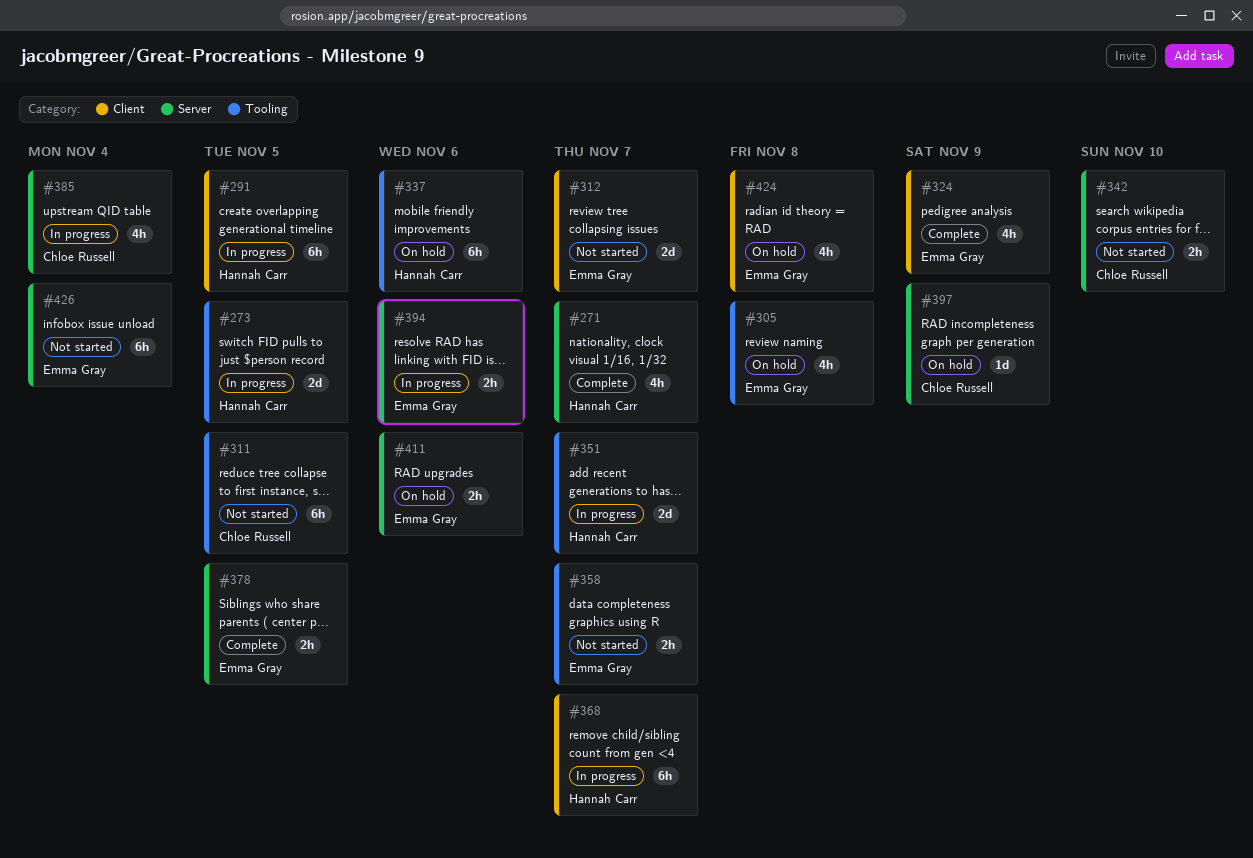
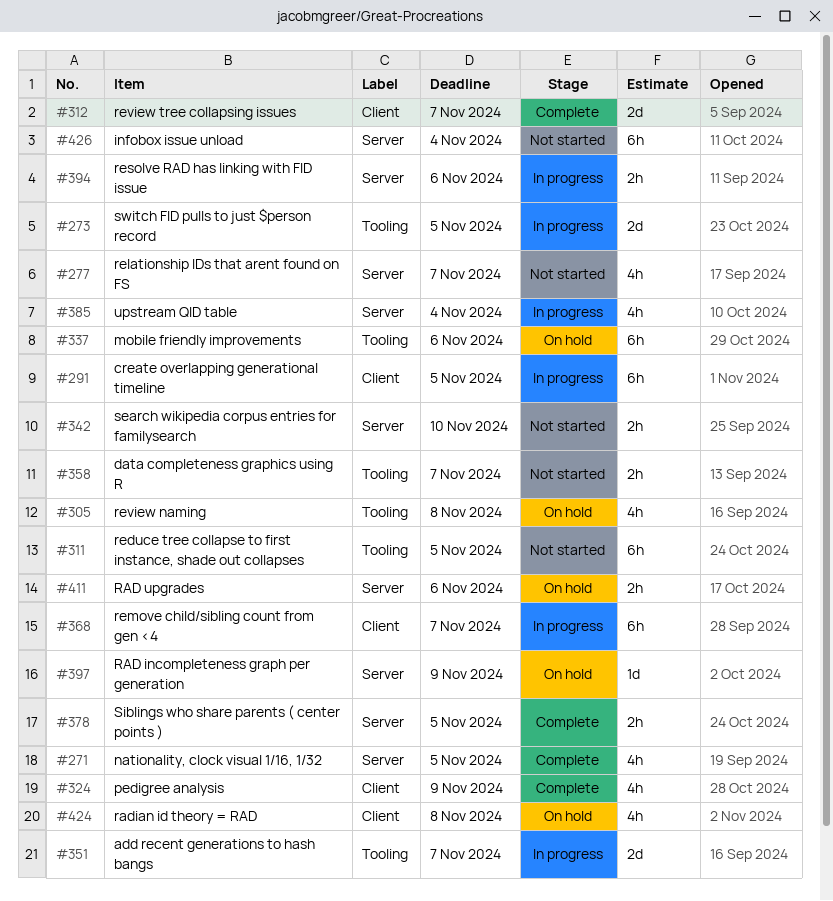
#271, due: Nov 7 -> Nov 5
#277: none -> present
#312, status: Not started -> Complete

